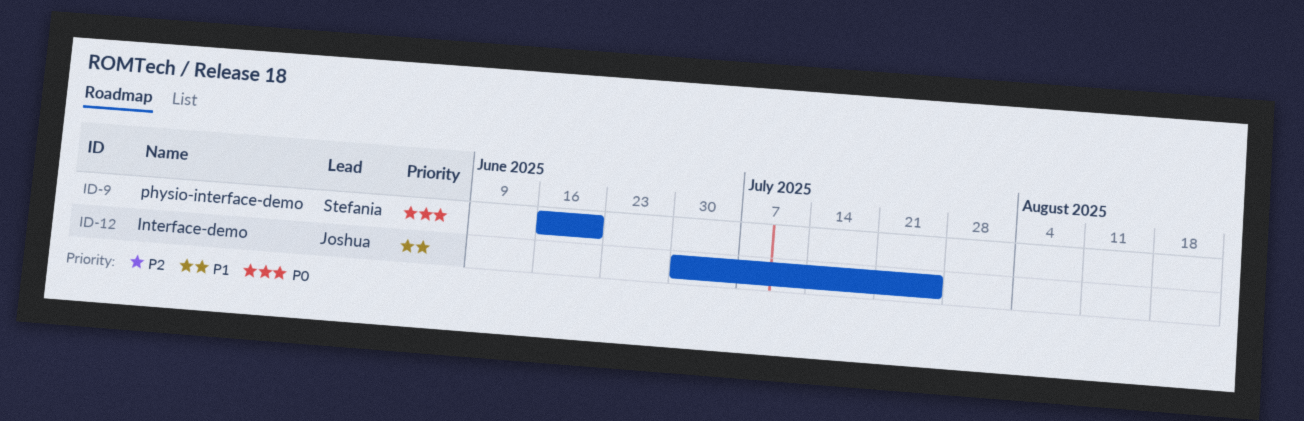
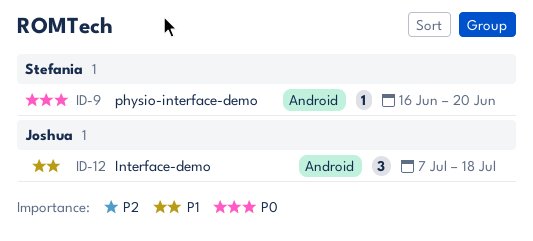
ID-12, start: Jun 30 -> Jul 7
ID-12, due: Jul 25 -> Jul 18

